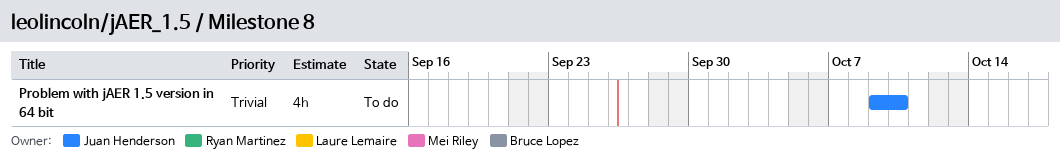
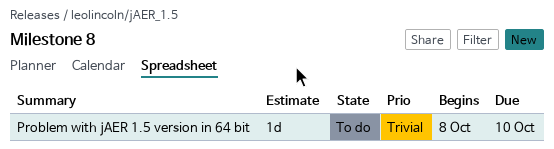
Problem with jAER 1.5 version in 64 bit, estimate: 4h -> 1d
Problem with jAER 1.5 version in 64 bit, start: Oct 9 -> Oct 8

